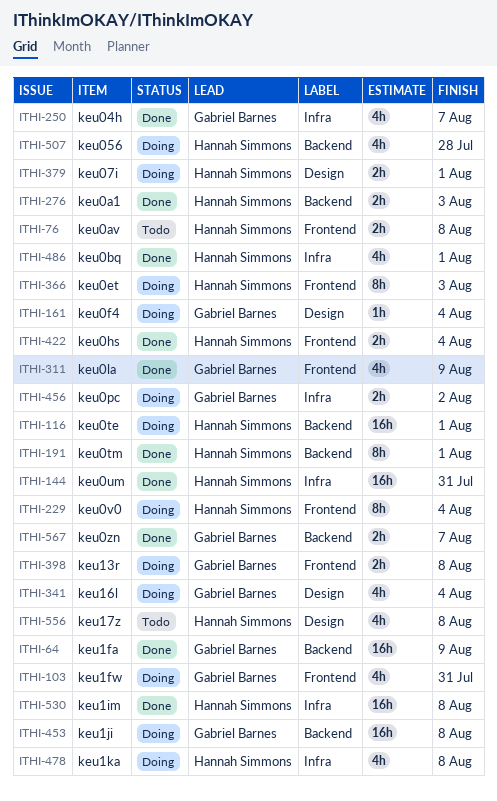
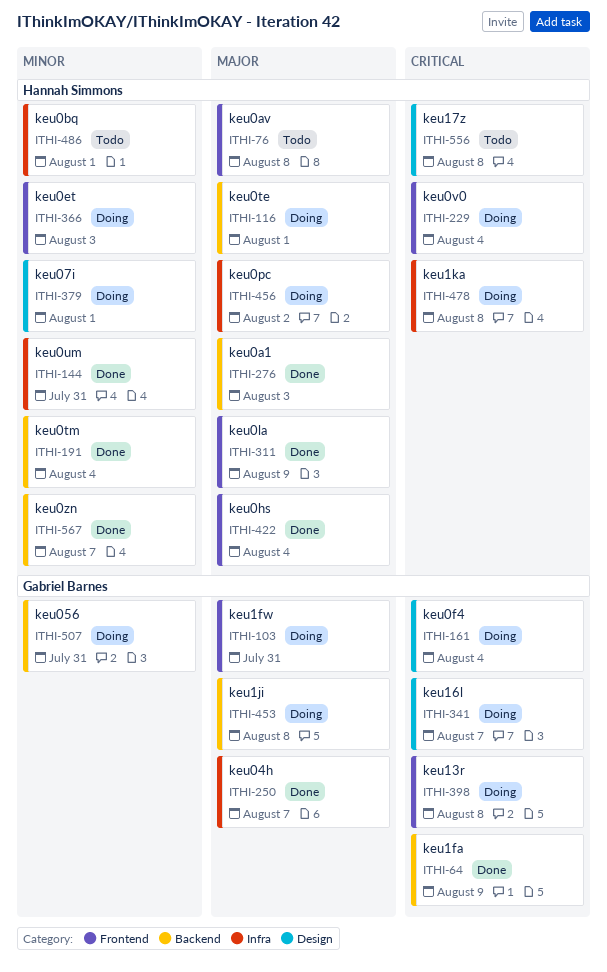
ITHI-191, due: Aug 1 -> Aug 4
ITHI-311, owner: Gabriel Barnes -> Hannah Simmons
ITHI-341, due: Aug 4 -> Aug 7
ITHI-456, owner: Gabriel Barnes -> Hannah Simmons
ITHI-486, status: Done -> Todo
ITHI-507, owner: Hannah Simmons -> Gabriel Barnes
ITHI-507, due: Jul 28 -> Jul 31
ITHI-530: present -> none
ITHI-567, owner: Gabriel Barnes -> Hannah Simmons

